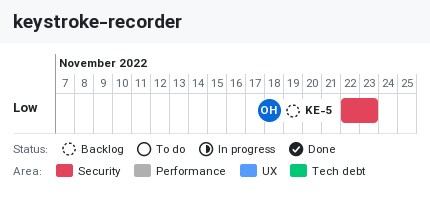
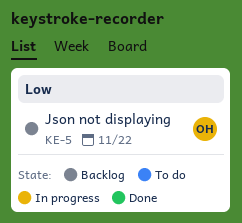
KE-5, due: Nov 23 -> Nov 22

